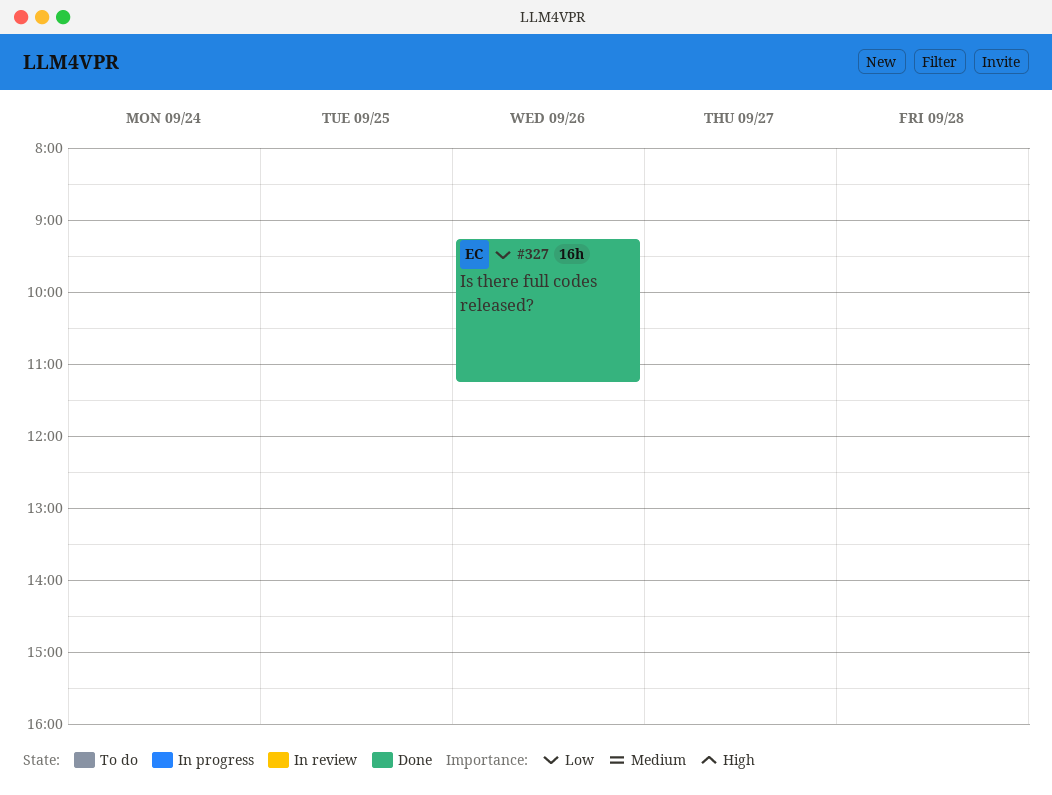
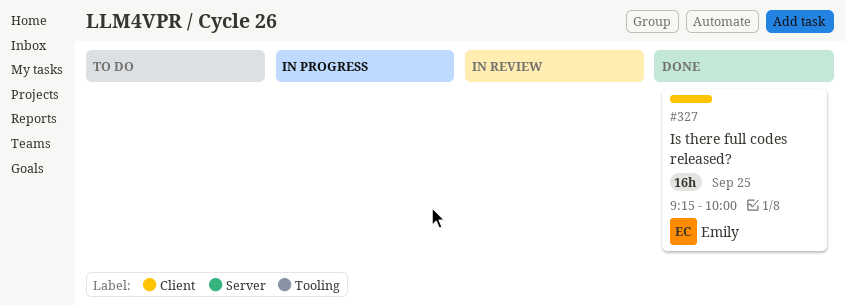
#327, day: Sep 26 -> Sep 25
#327, ends: 11:15 -> 10:00

